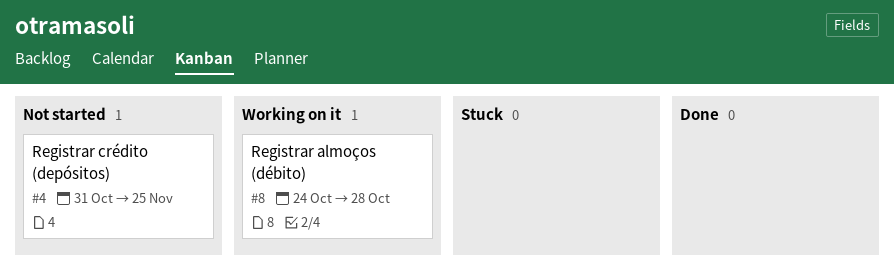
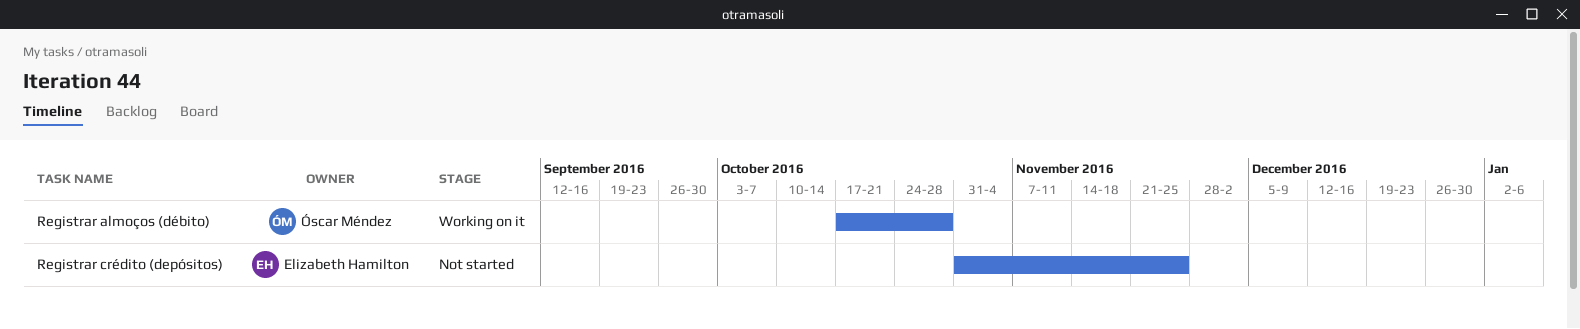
Registrar almoços (débito), start: Oct 24 -> Oct 17

